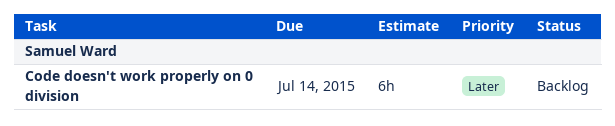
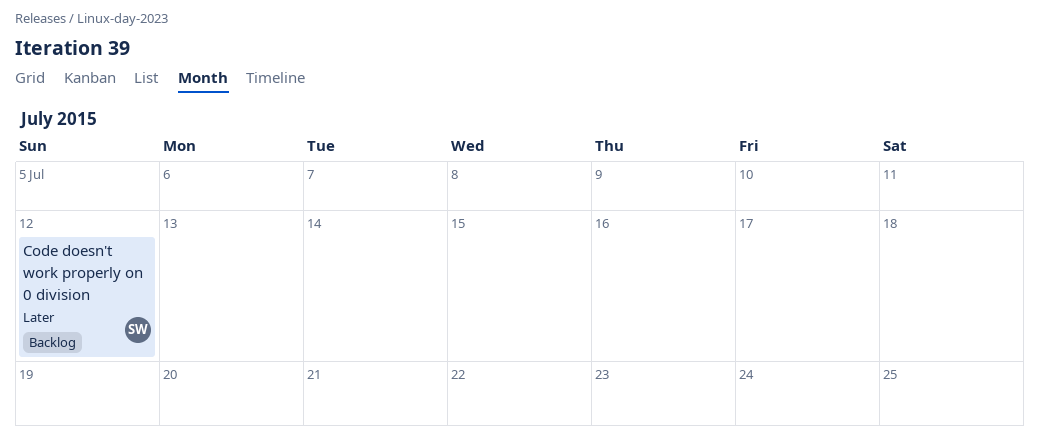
Code doesn't work properly on 0 division, due: Jul 14 -> Jul 12

